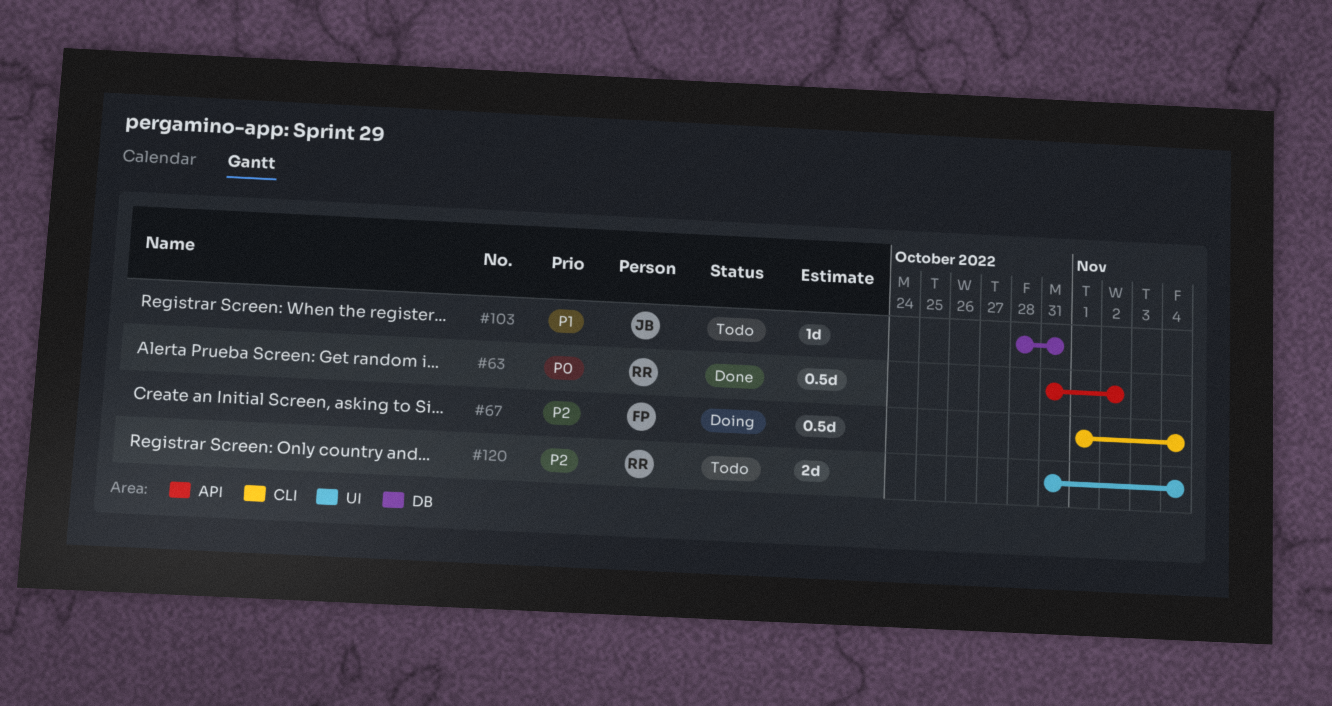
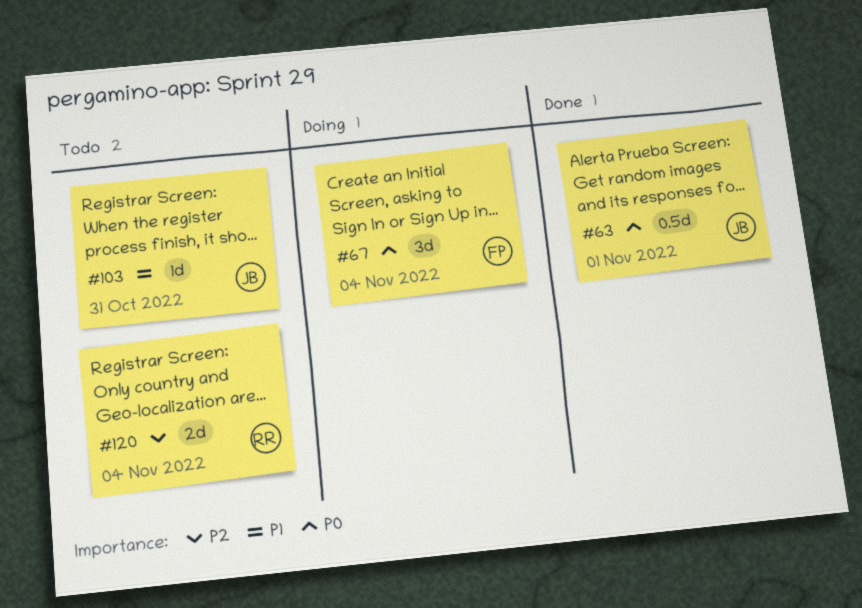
#63, owner: RR -> JB
#63, due: Nov 2 -> Nov 1
#67, priority: P2 -> P0
#67, estimate: 0.5d -> 3d

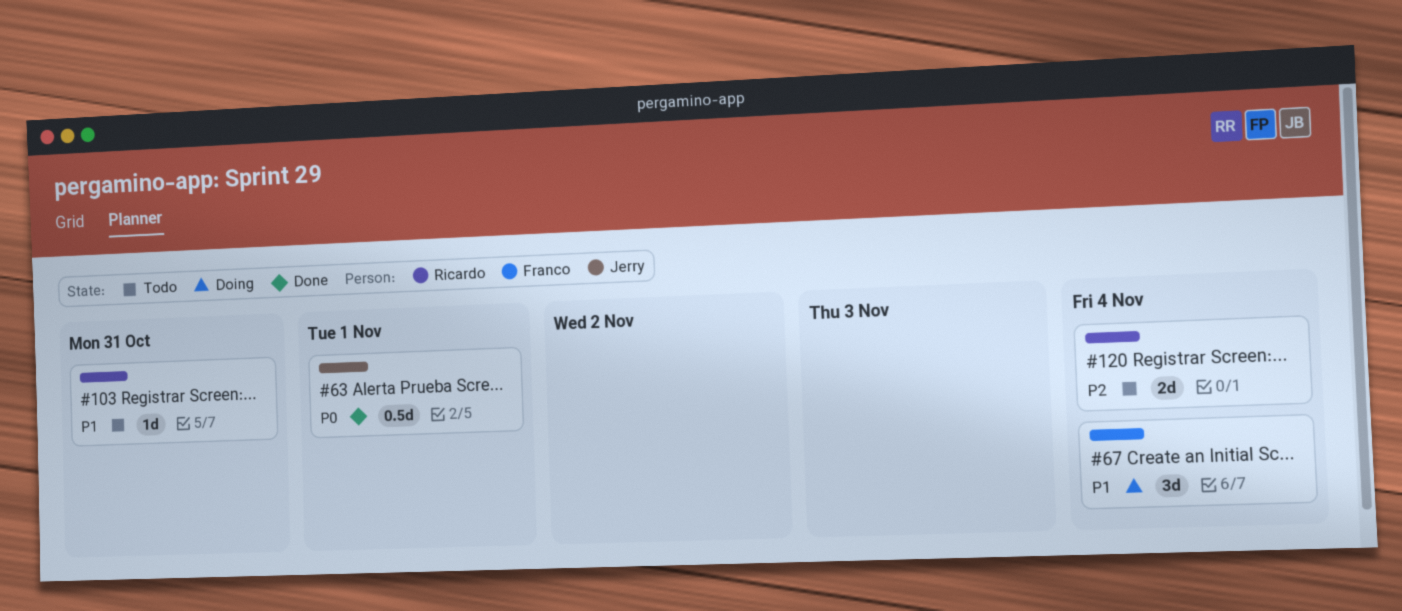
#67, priority: P0 -> P1
#103, owner: Jerry -> Ricardo

